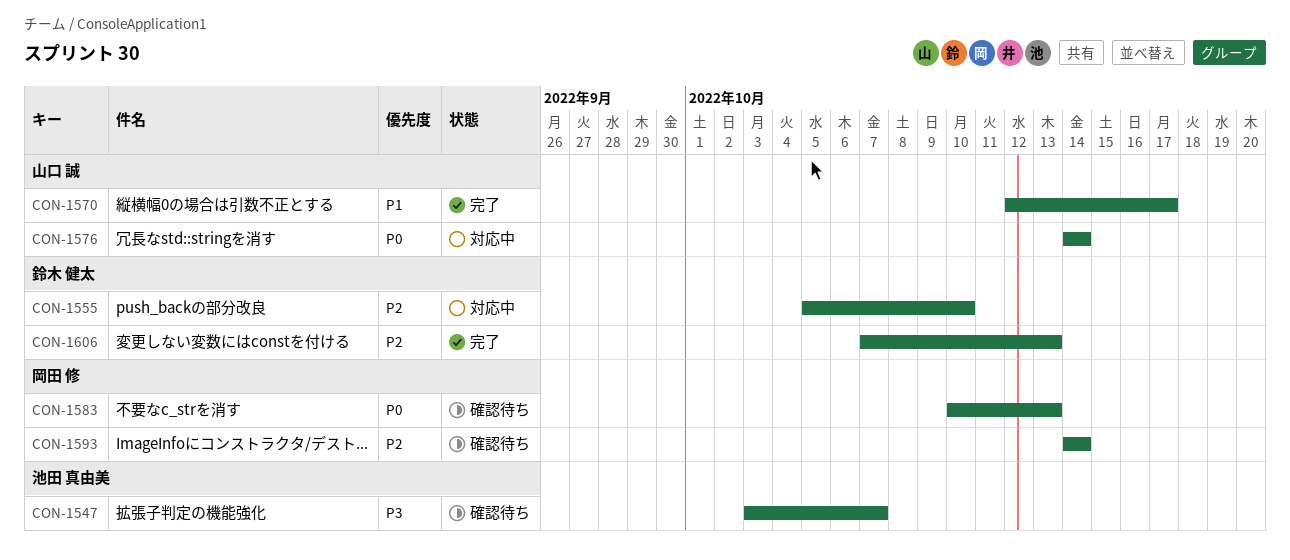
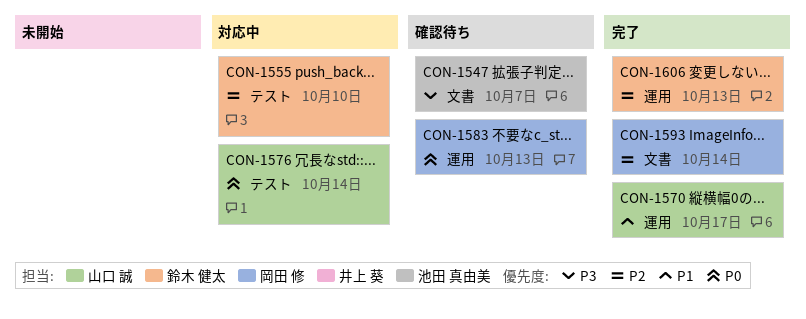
CON-1593, status: 確認待ち -> 完了

